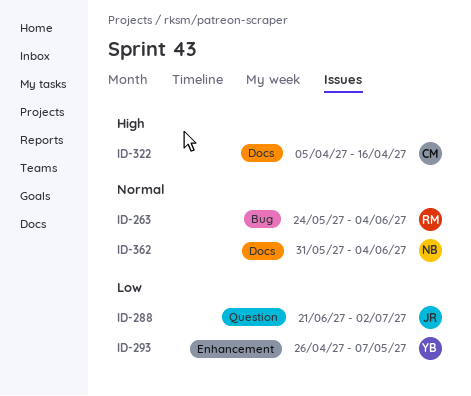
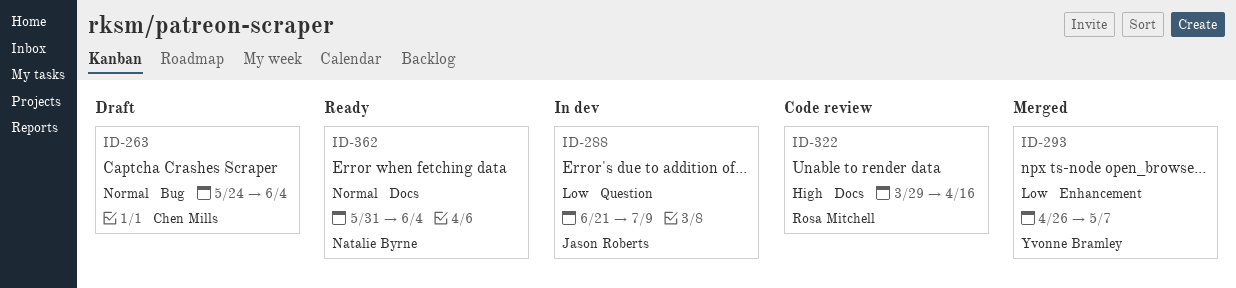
ID-263, owner: Rosa Mitchell -> Chen Mills
ID-288, due: Jul 2 -> Jul 9
ID-322, owner: Chen Mills -> Rosa Mitchell
ID-322, start: Apr 5 -> Mar 29

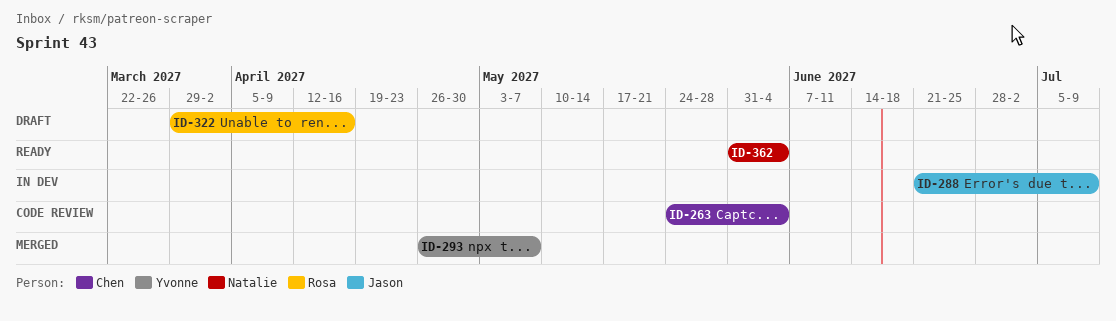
ID-263, status: Draft -> Code review
ID-322, status: Code review -> Draft

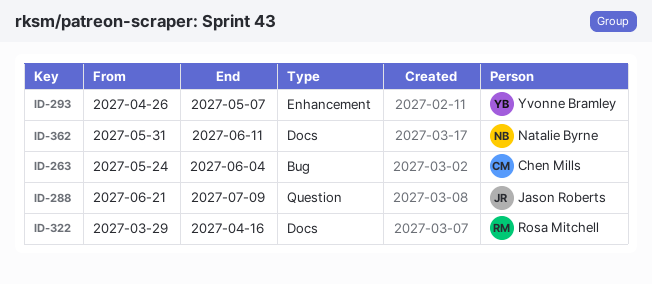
ID-362, due: Jun 4 -> Jun 11

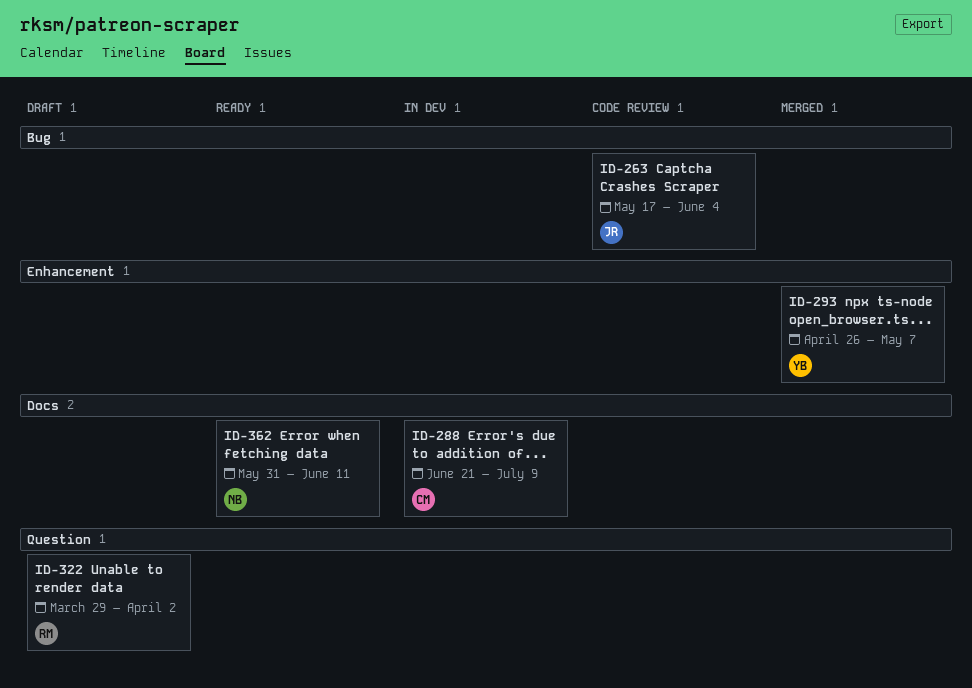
ID-263, owner: Chen Mills -> Jason Roberts
ID-263, start: May 24 -> May 17
ID-288, owner: Jason Roberts -> Chen Mills
ID-288, label: Question -> Docs
ID-322, label: Docs -> Question
ID-322, due: Apr 16 -> Apr 2

